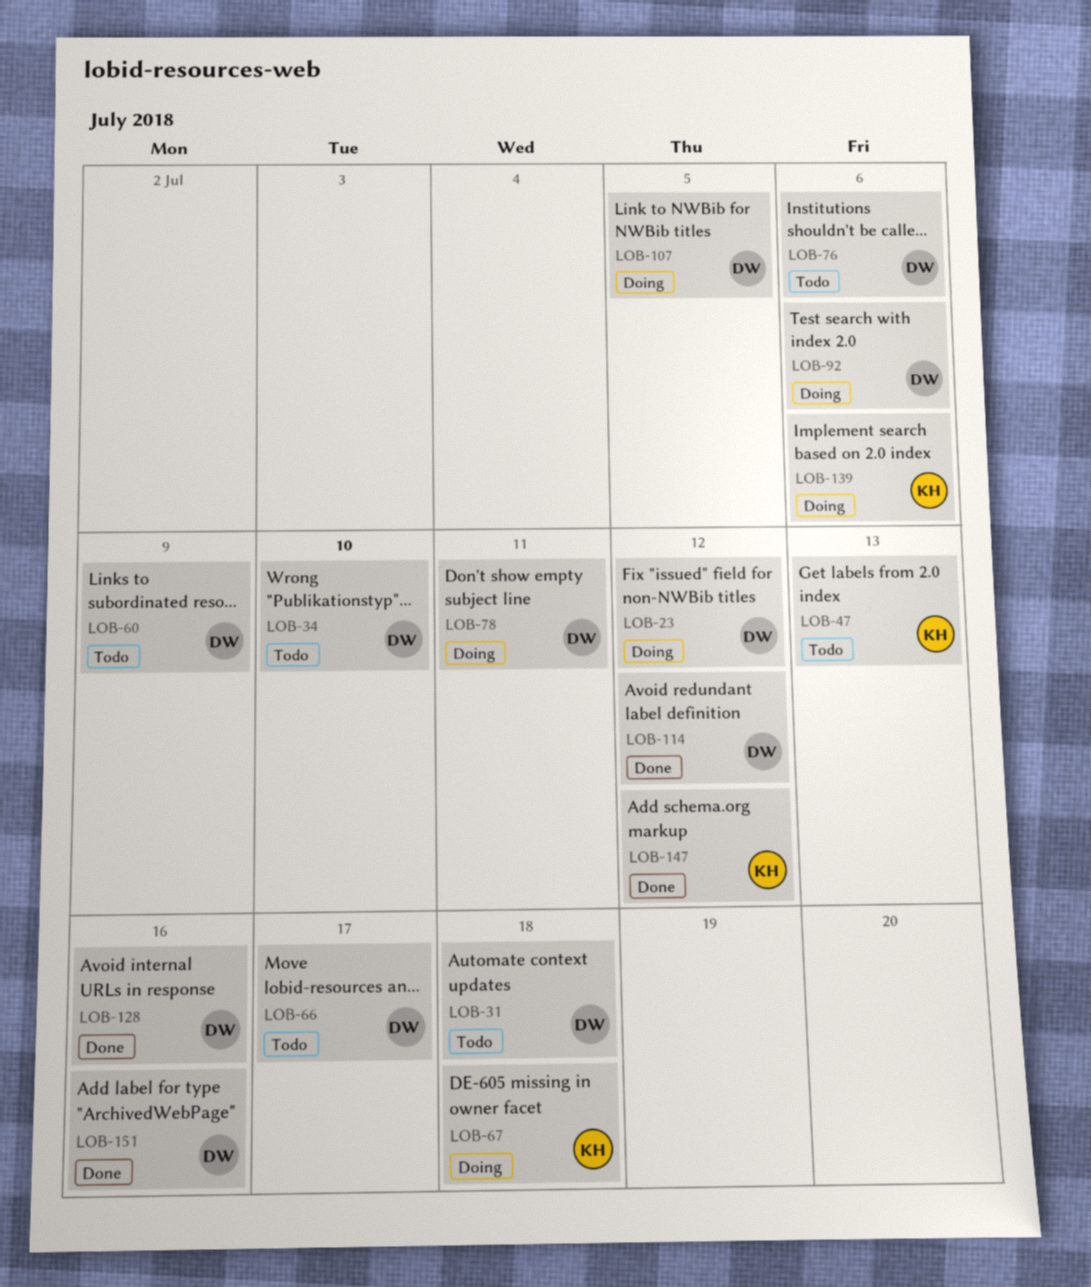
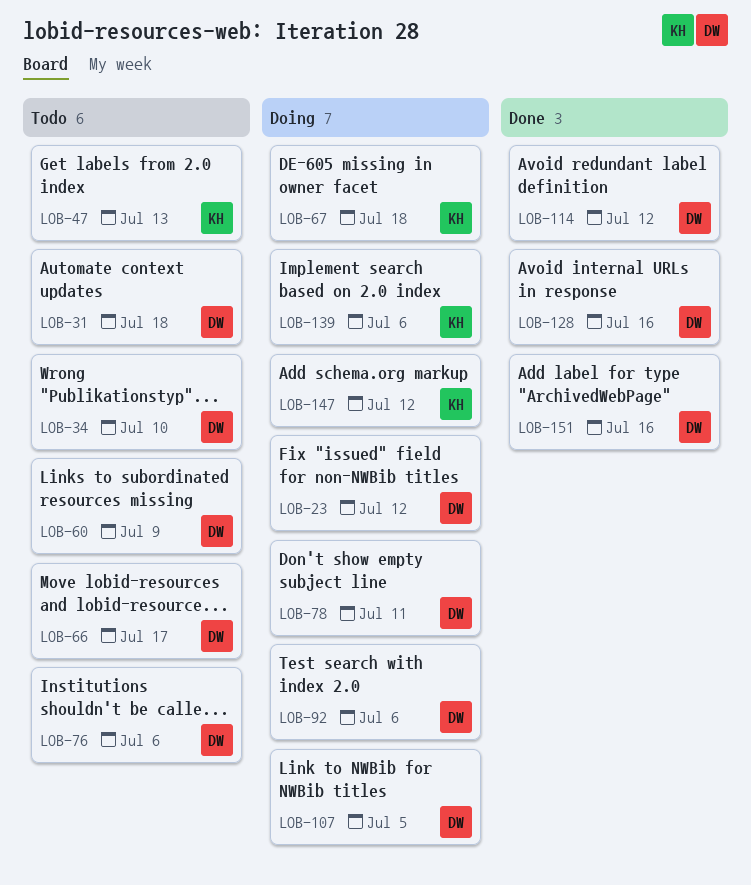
LOB-147, status: Done -> Doing

